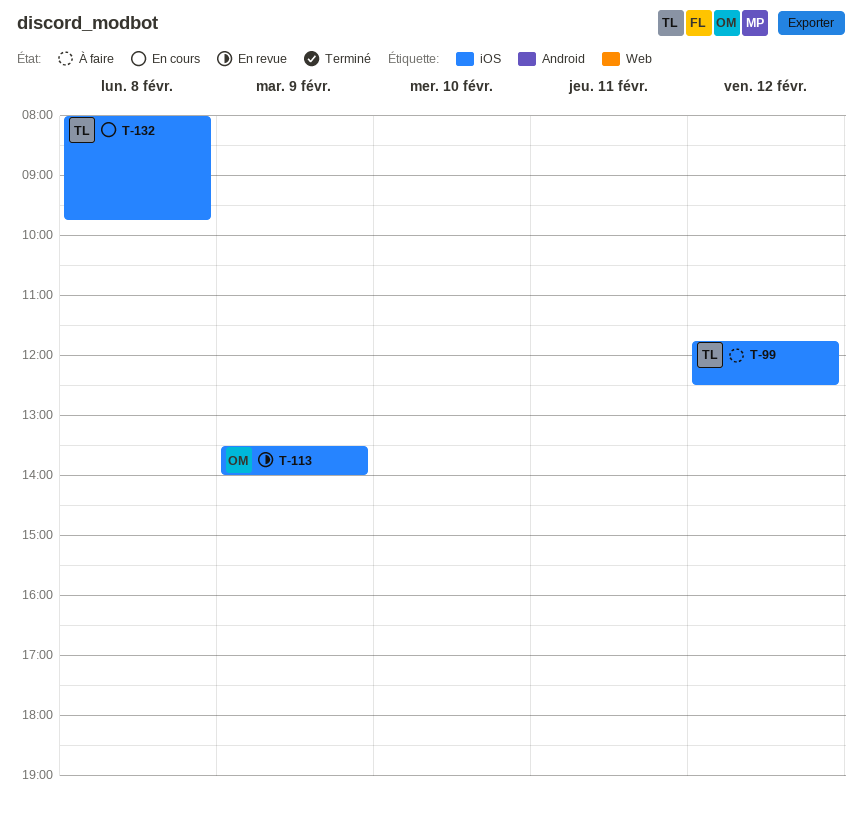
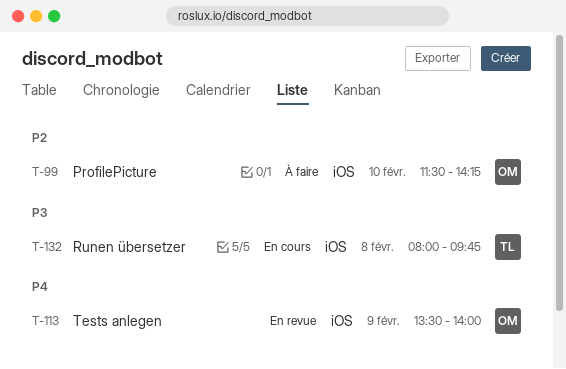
T-99, owner: TL -> OM
T-99, day: Feb 12 -> Feb 10
T-99, begins: 11:45 -> 11:30
T-99, ends: 12:30 -> 14:15

